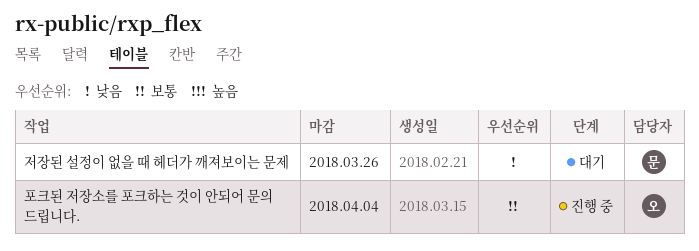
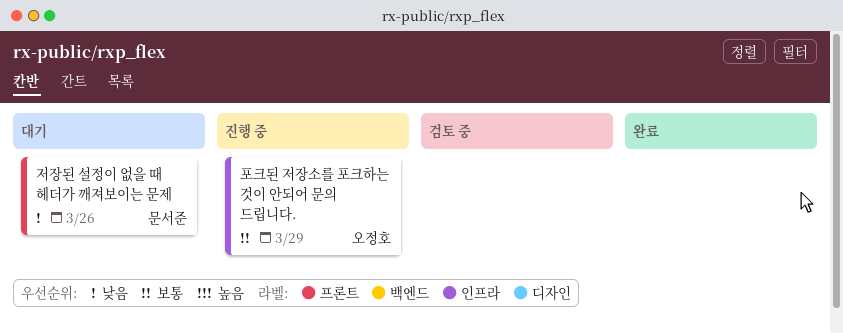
포크된 저장소를 포크하는 것이 안되어 문의 드립니다., due: Apr 4 -> Mar 29

